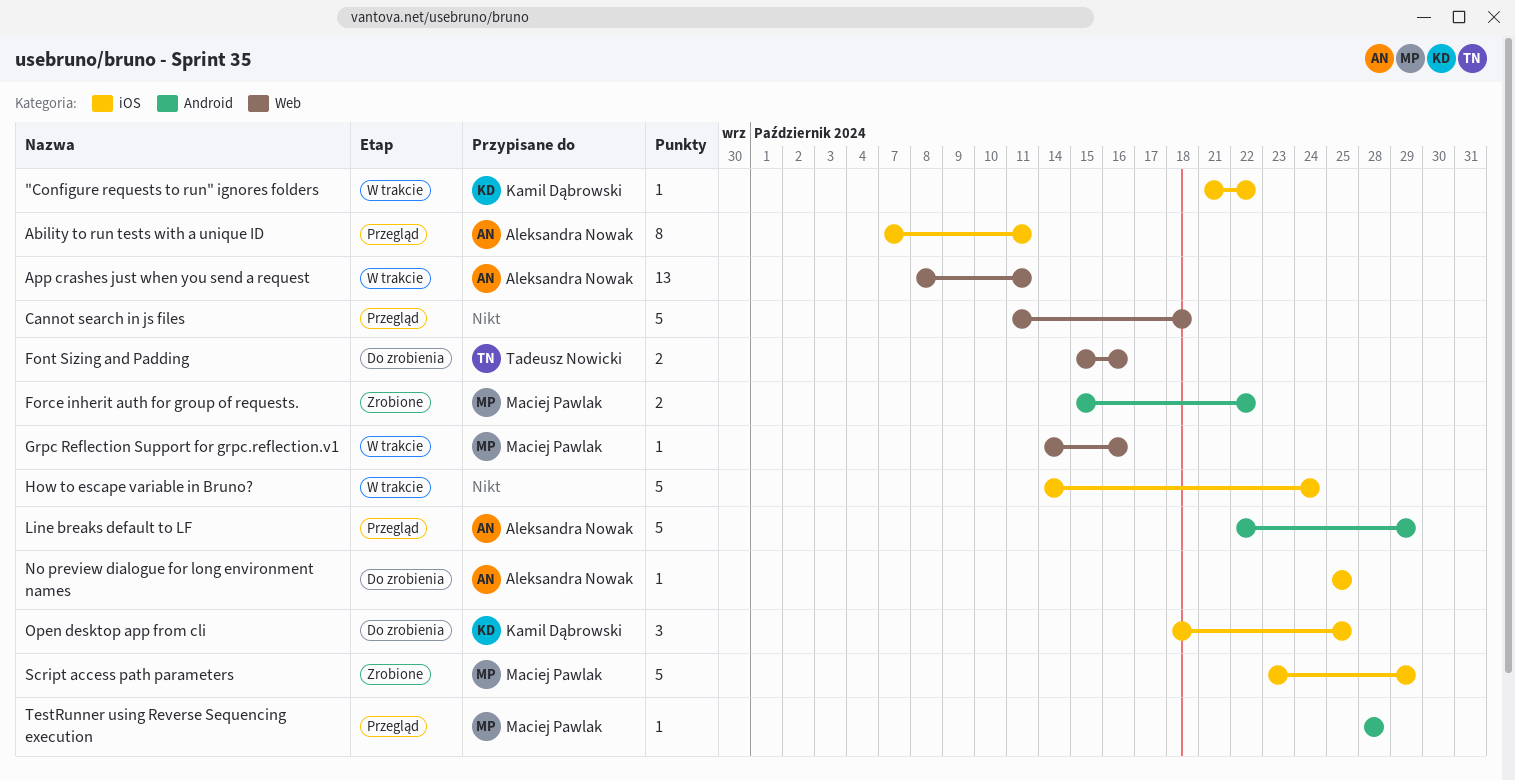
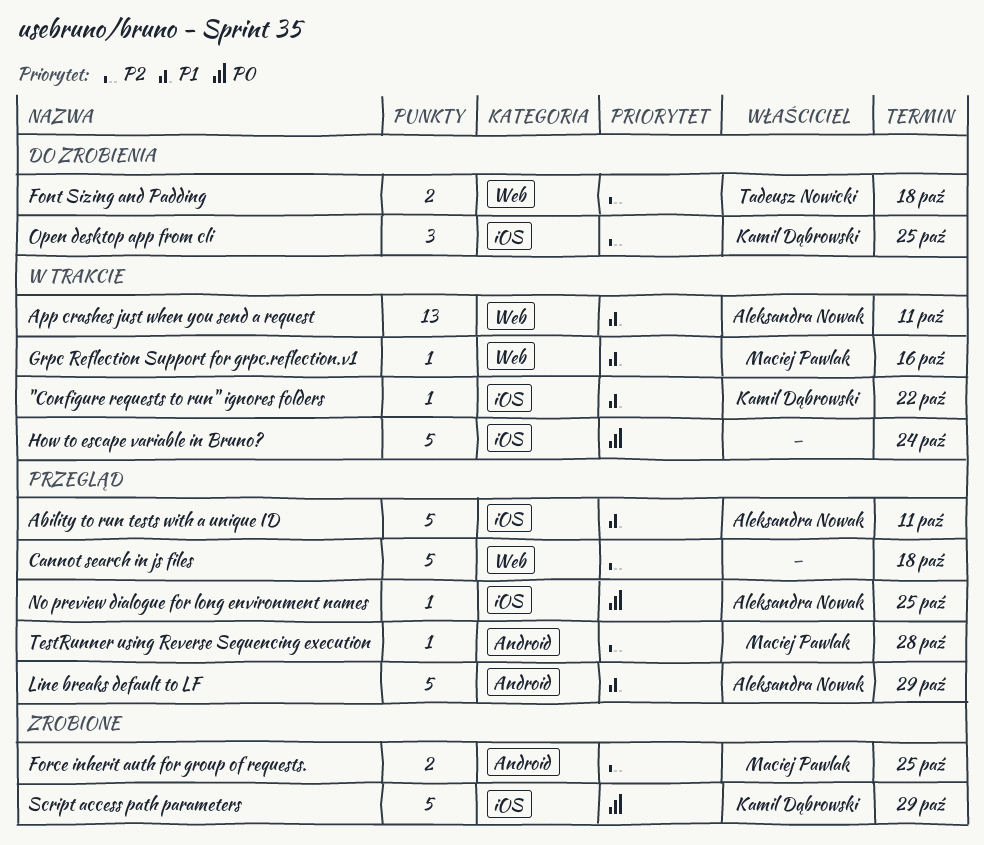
Ability to run tests with a unique ID, estimate: 8 -> 5
Font Sizing and Padding, due: Oct 16 -> Oct 18
Force inherit auth for group of requests., due: Oct 22 -> Oct 25
No preview dialogue for long environment names, status: Do zrobienia -> Przegląd
Script access path parameters, owner: Maciej Pawlak -> Kamil Dąbrowski

